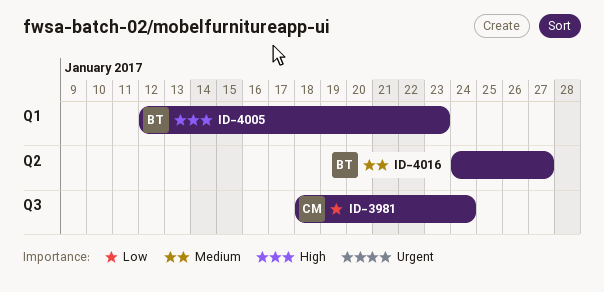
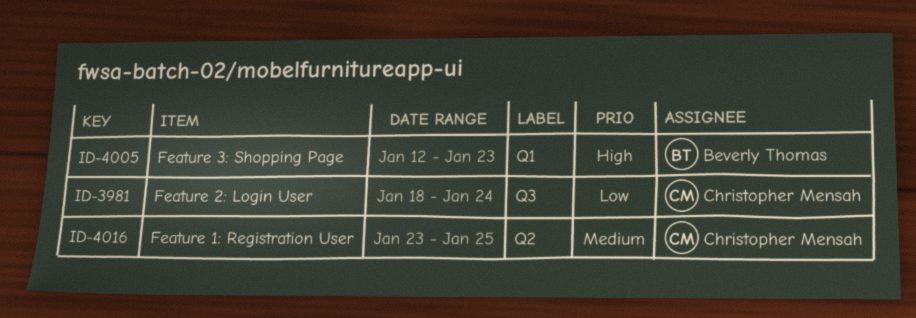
ID-4016, owner: Beverly Thomas -> Christopher Mensah
ID-4016, start: Jan 24 -> Jan 23
ID-4016, due: Jan 27 -> Jan 25

